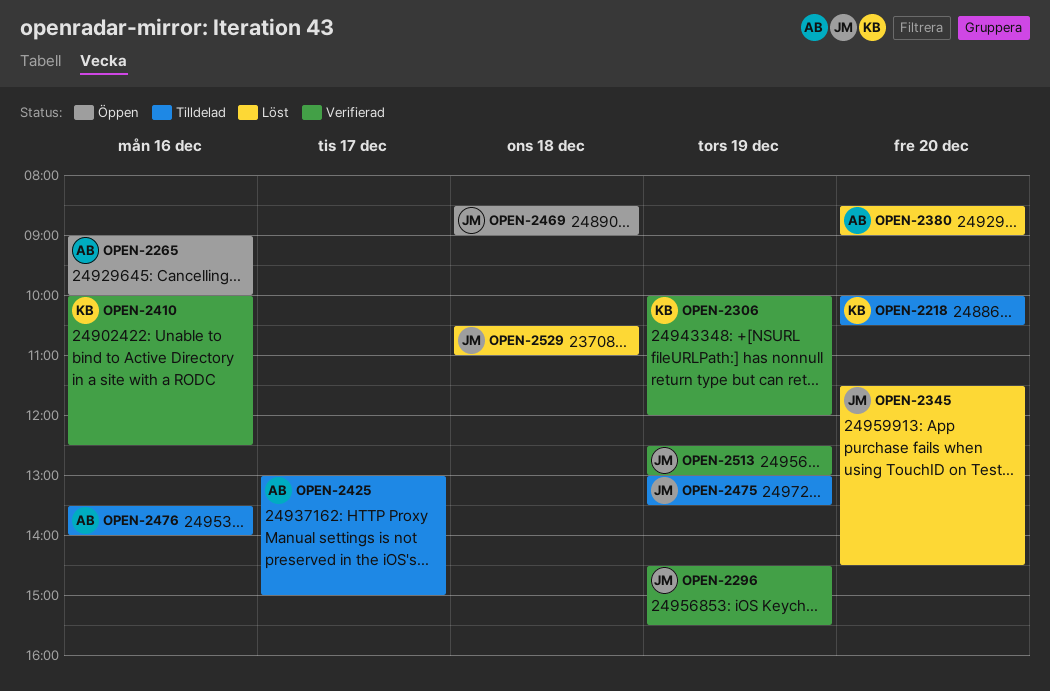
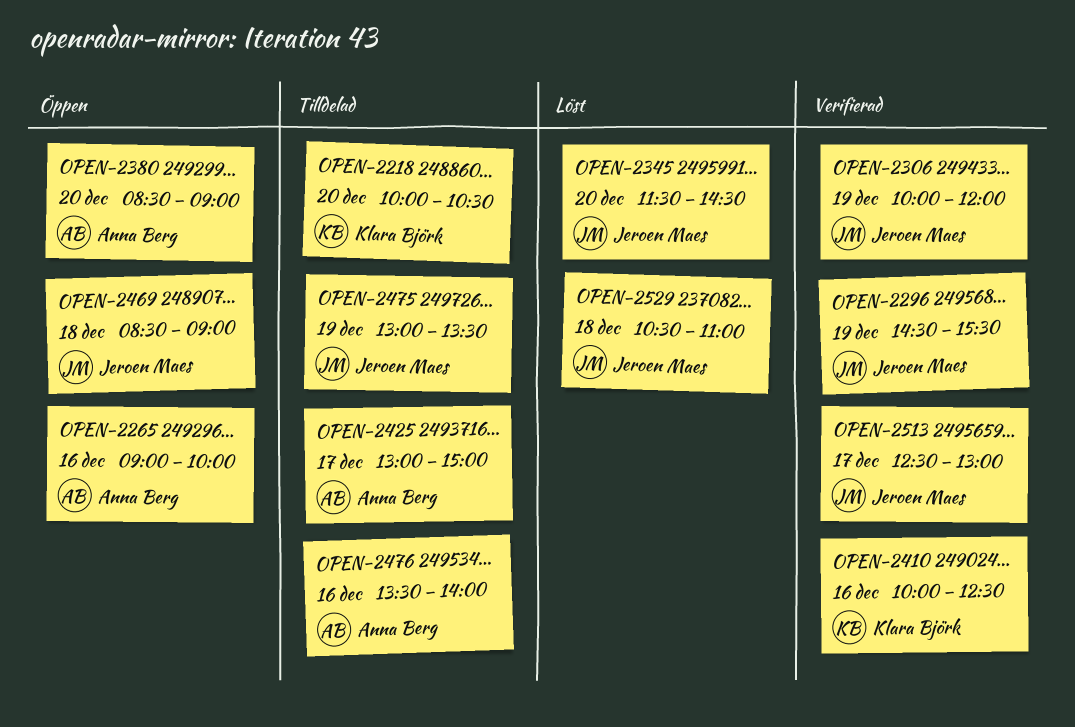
OPEN-2306, owner: Klara Björk -> Jeroen Maes
OPEN-2380, status: Löst -> Öppen
OPEN-2513, day: Dec 19 -> Dec 17

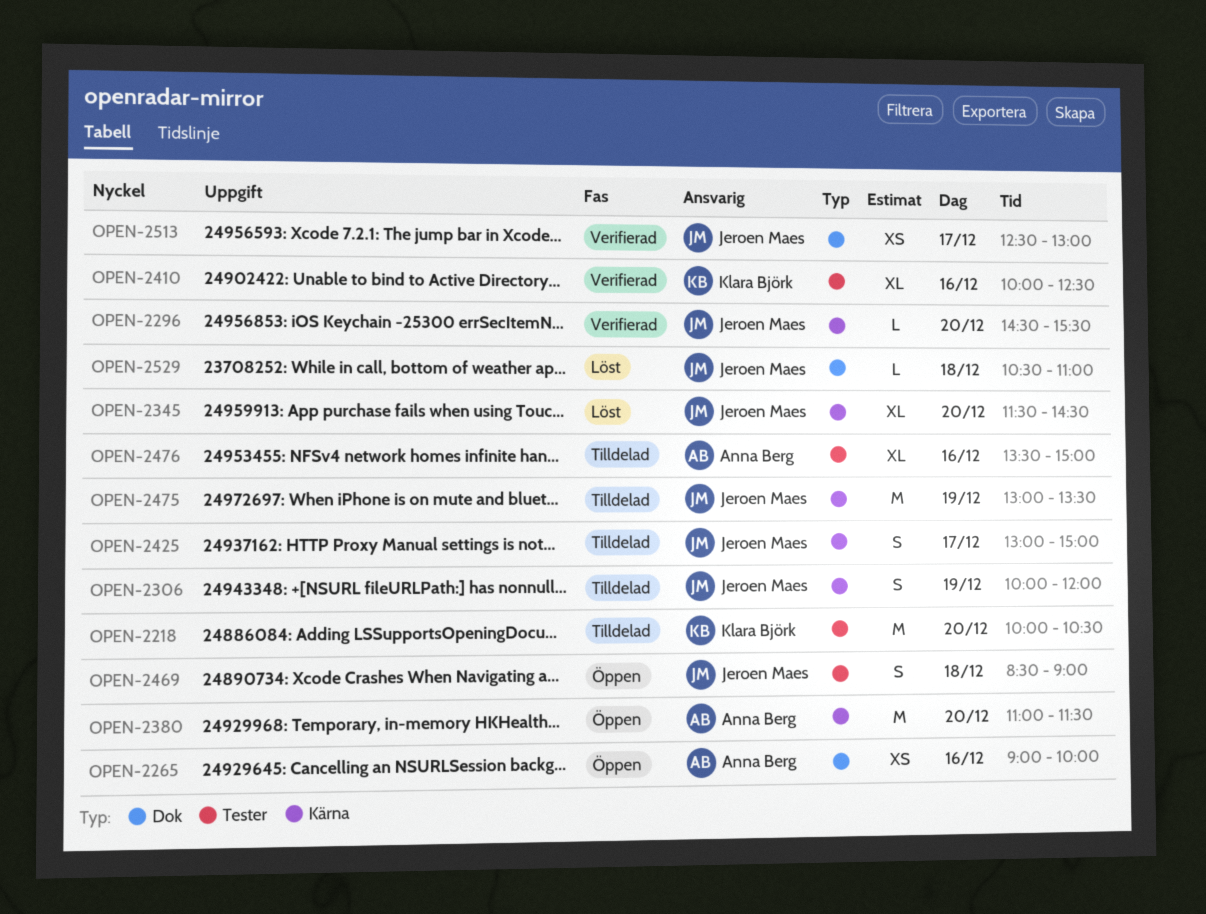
OPEN-2296, day: Dec 19 -> Dec 20
OPEN-2306, status: Verifierad -> Tilldelad
OPEN-2380, begins: 08:30 -> 11:00
OPEN-2380, ends: 09:00 -> 11:30
OPEN-2425, owner: Anna Berg -> Jeroen Maes
OPEN-2476, ends: 14:00 -> 15:00

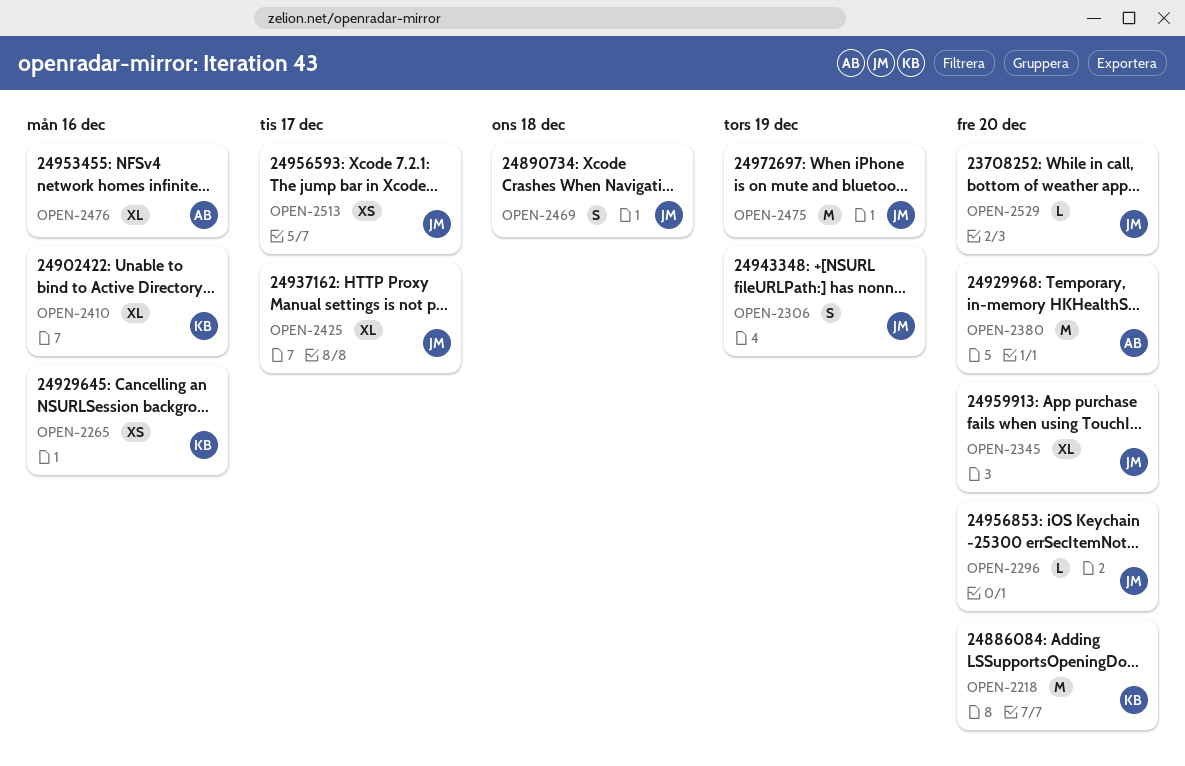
OPEN-2265, owner: Anna Berg -> Klara Björk
OPEN-2425, estimate: S -> XL
OPEN-2529, day: Dec 18 -> Dec 20

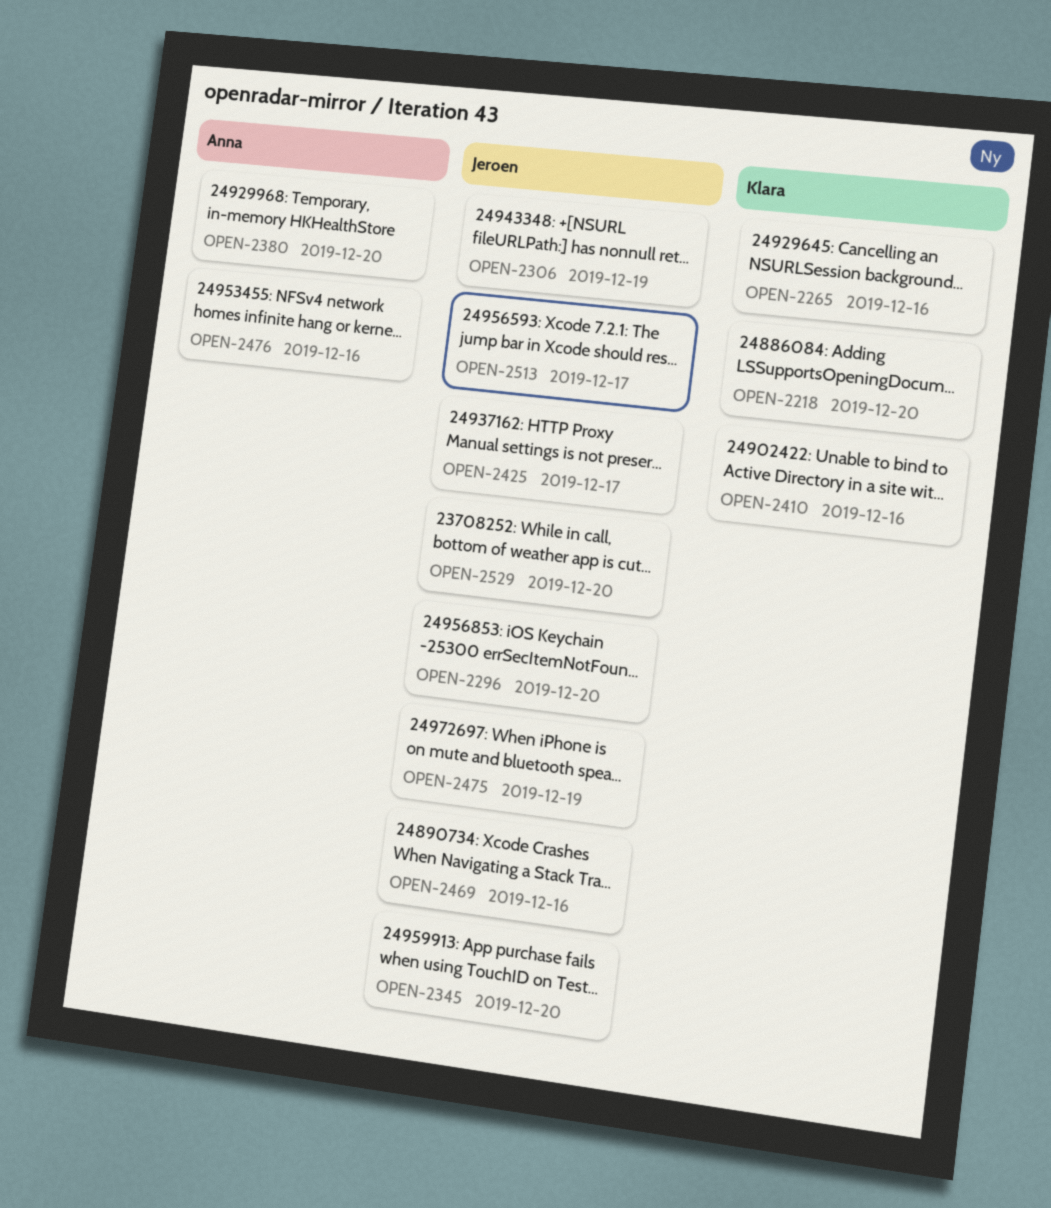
OPEN-2469, day: Dec 18 -> Dec 16

